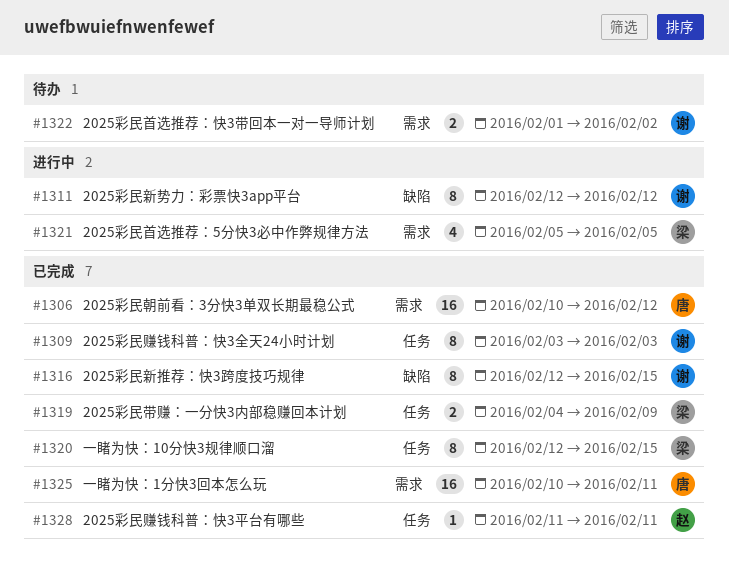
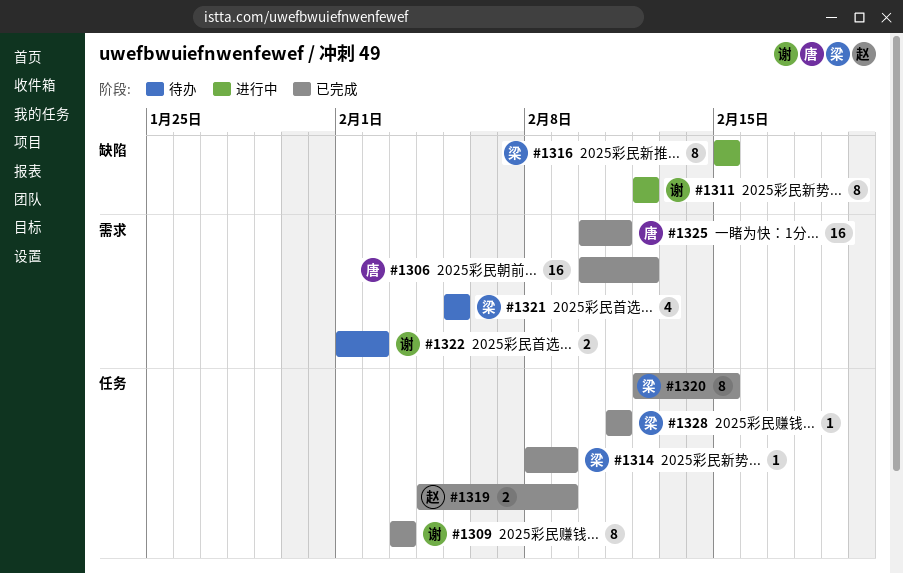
#1314: none -> present
#1316, status: 已完成 -> 进行中
#1316, owner: 谢 -> 梁
#1316, start: Feb 12 -> Feb 15
#1319, owner: 梁 -> 赵
#1321, status: 进行中 -> 待办
#1328, owner: 赵 -> 梁

